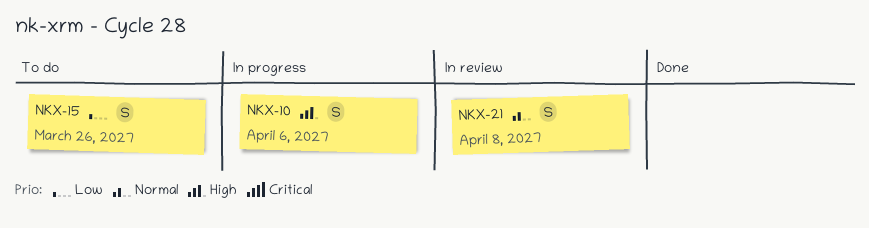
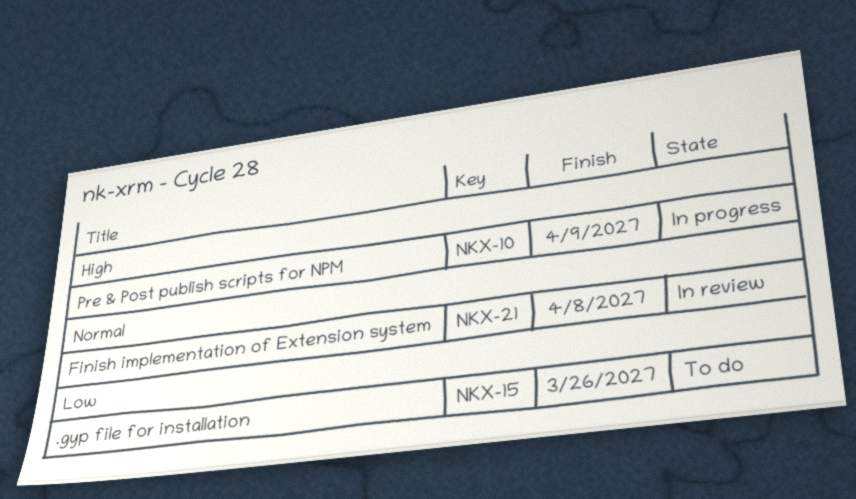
NKX-10, due: Apr 6 -> Apr 9

